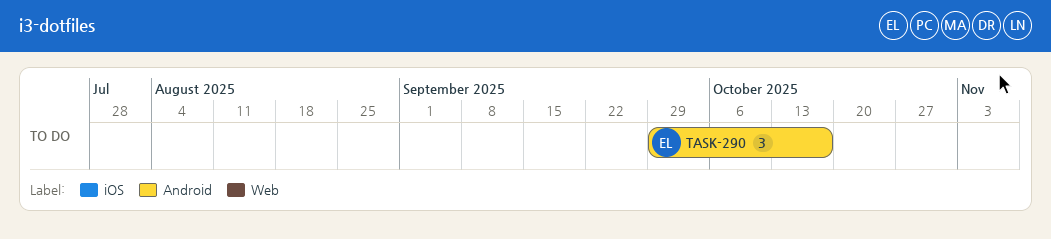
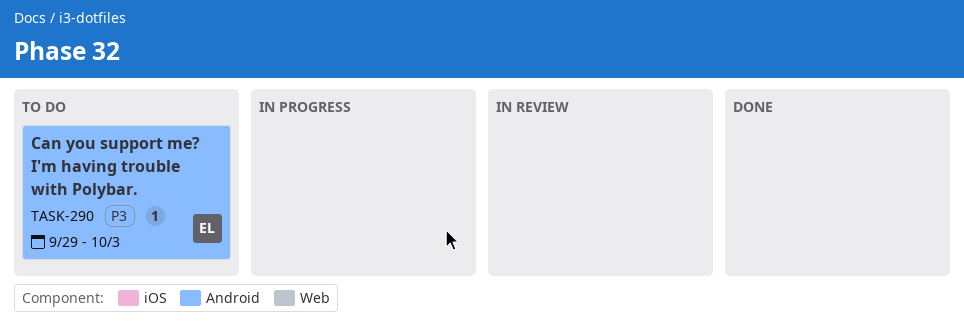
TASK-290, estimate: 3 -> 1
TASK-290, due: Oct 17 -> Oct 3

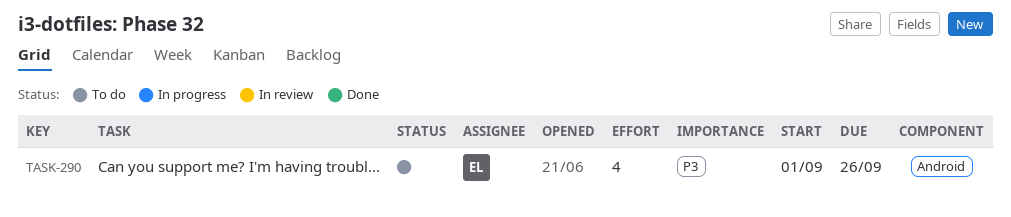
TASK-290, estimate: 1 -> 4
TASK-290, start: Sep 29 -> Sep 1
TASK-290, due: Oct 3 -> Sep 26

